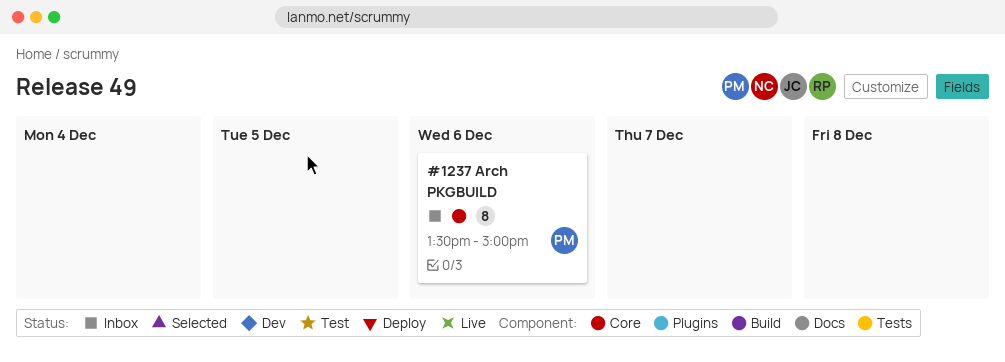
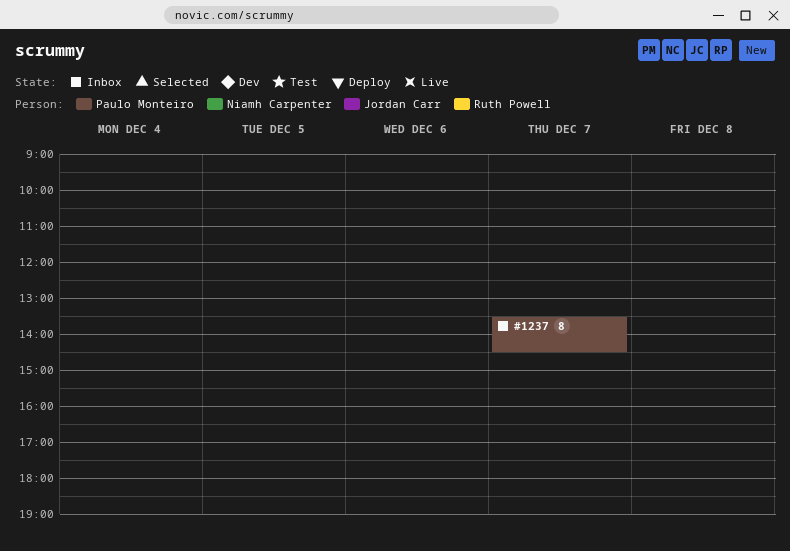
#1237, day: Dec 6 -> Dec 7
#1237, ends: 15:00 -> 14:30

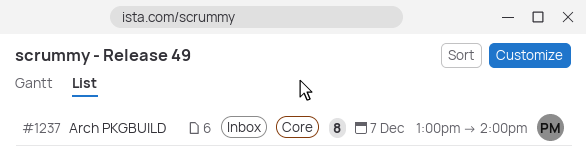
#1237, begins: 13:30 -> 13:00
#1237, ends: 14:30 -> 14:00

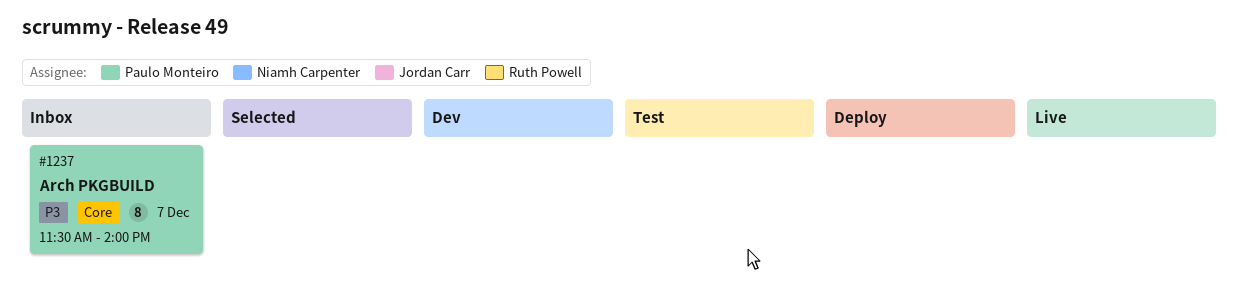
#1237, begins: 13:00 -> 11:30

